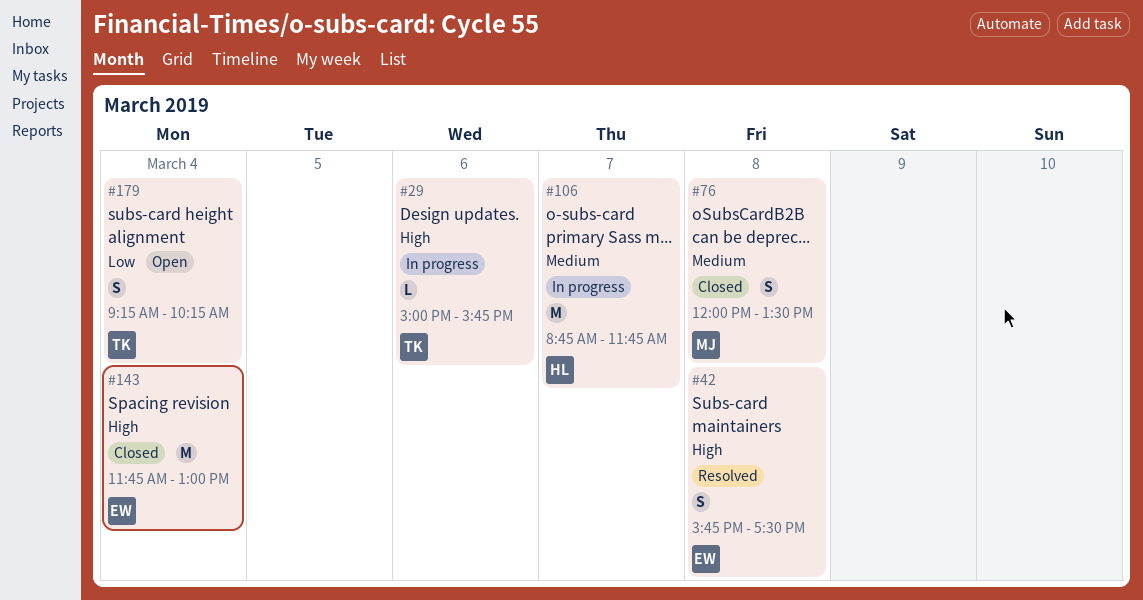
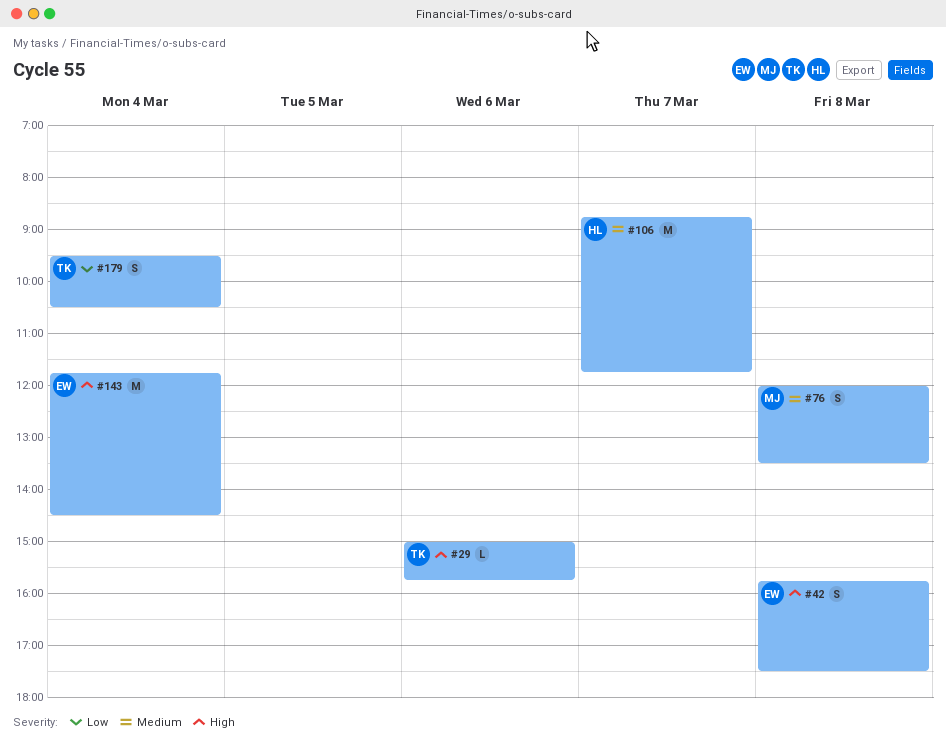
#143, ends: 13:00 -> 14:30
#179, begins: 09:15 -> 09:30
#179, ends: 10:15 -> 10:30

